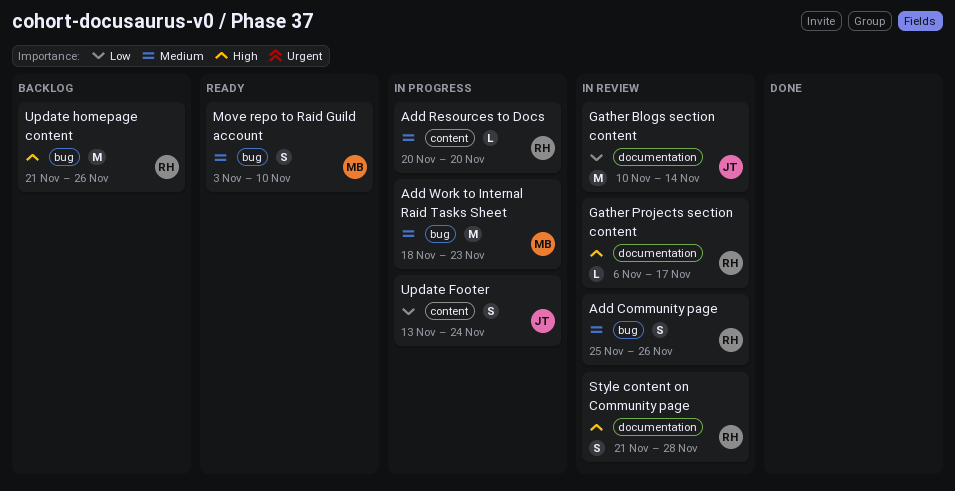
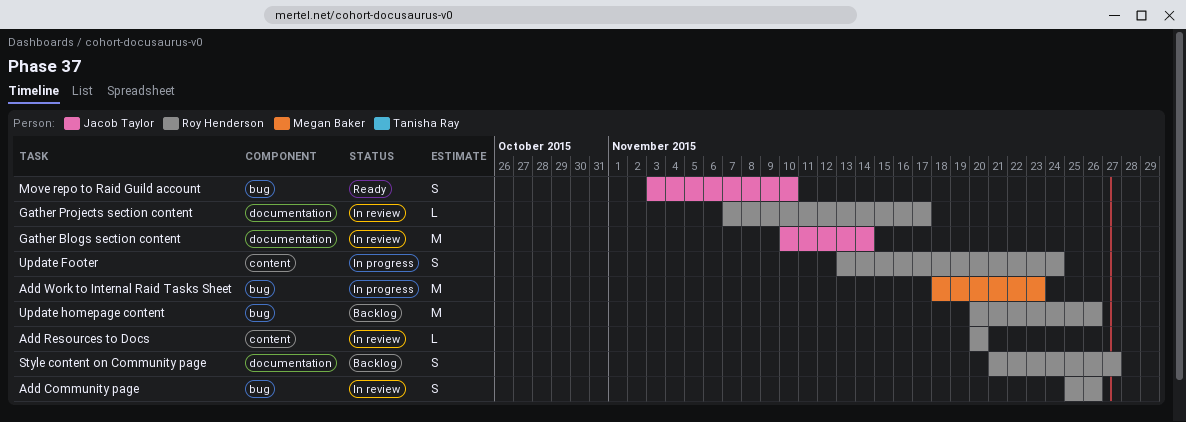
Add Resources to Docs, status: In progress -> In review
Gather Projects section content, start: Nov 6 -> Nov 7
Move repo to Raid Guild account, owner: Megan Baker -> Jacob Taylor
Style content on Community page, status: In review -> Backlog
Style content on Community page, due: Nov 28 -> Nov 27
Update Footer, owner: Jacob Taylor -> Roy Henderson
Update homepage content, start: Nov 21 -> Nov 20

